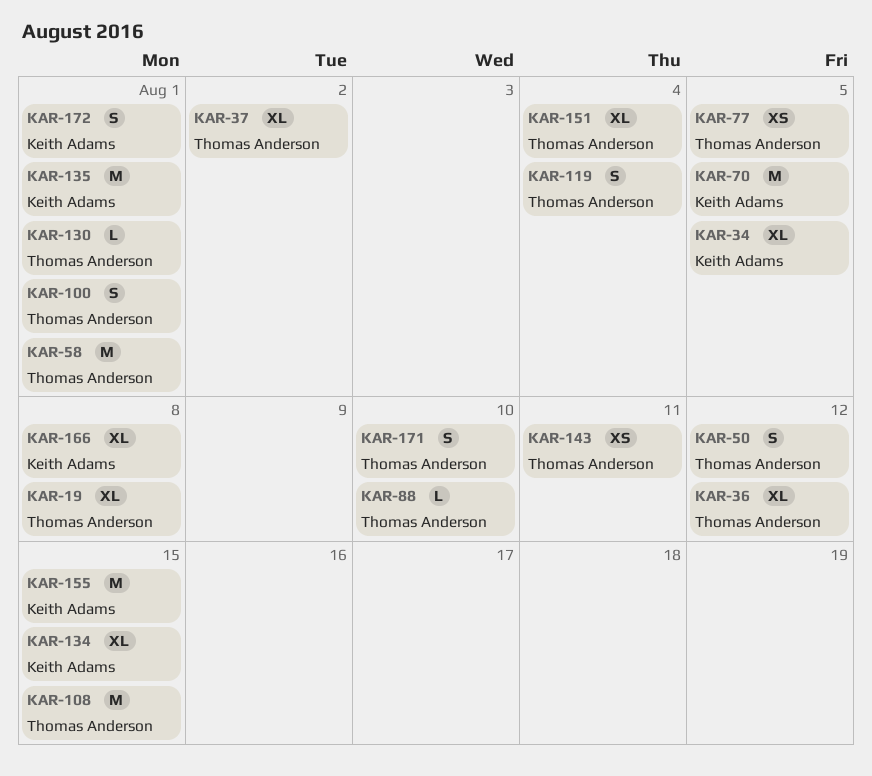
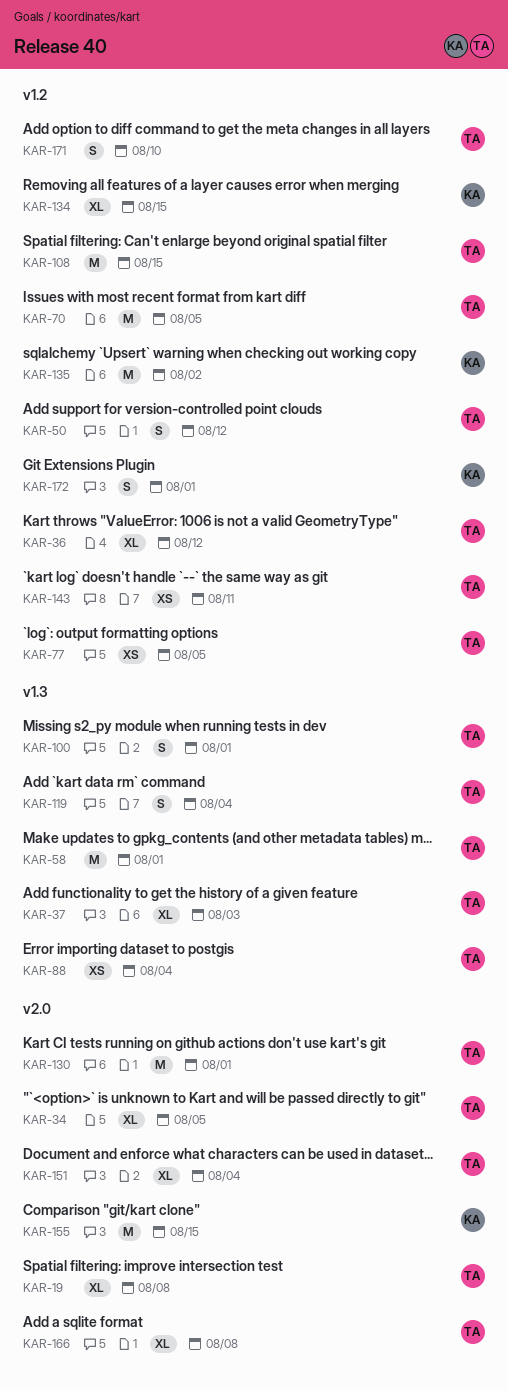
KAR-34, owner: Keith Adams -> Thomas Anderson
KAR-37, due: Aug 2 -> Aug 3
KAR-70, owner: Keith Adams -> Thomas Anderson
KAR-88, estimate: L -> XS
KAR-88, due: Aug 10 -> Aug 4
KAR-130, estimate: L -> M
KAR-135, due: Aug 1 -> Aug 2
KAR-166, owner: Keith Adams -> Thomas Anderson

